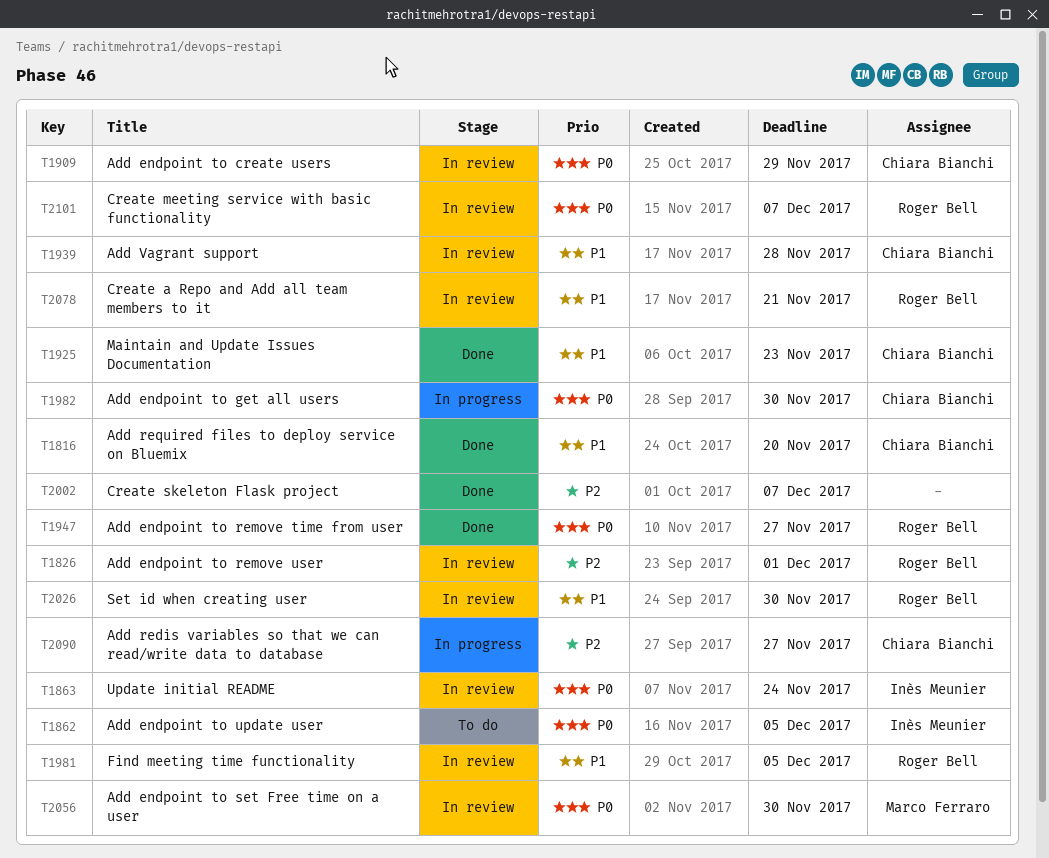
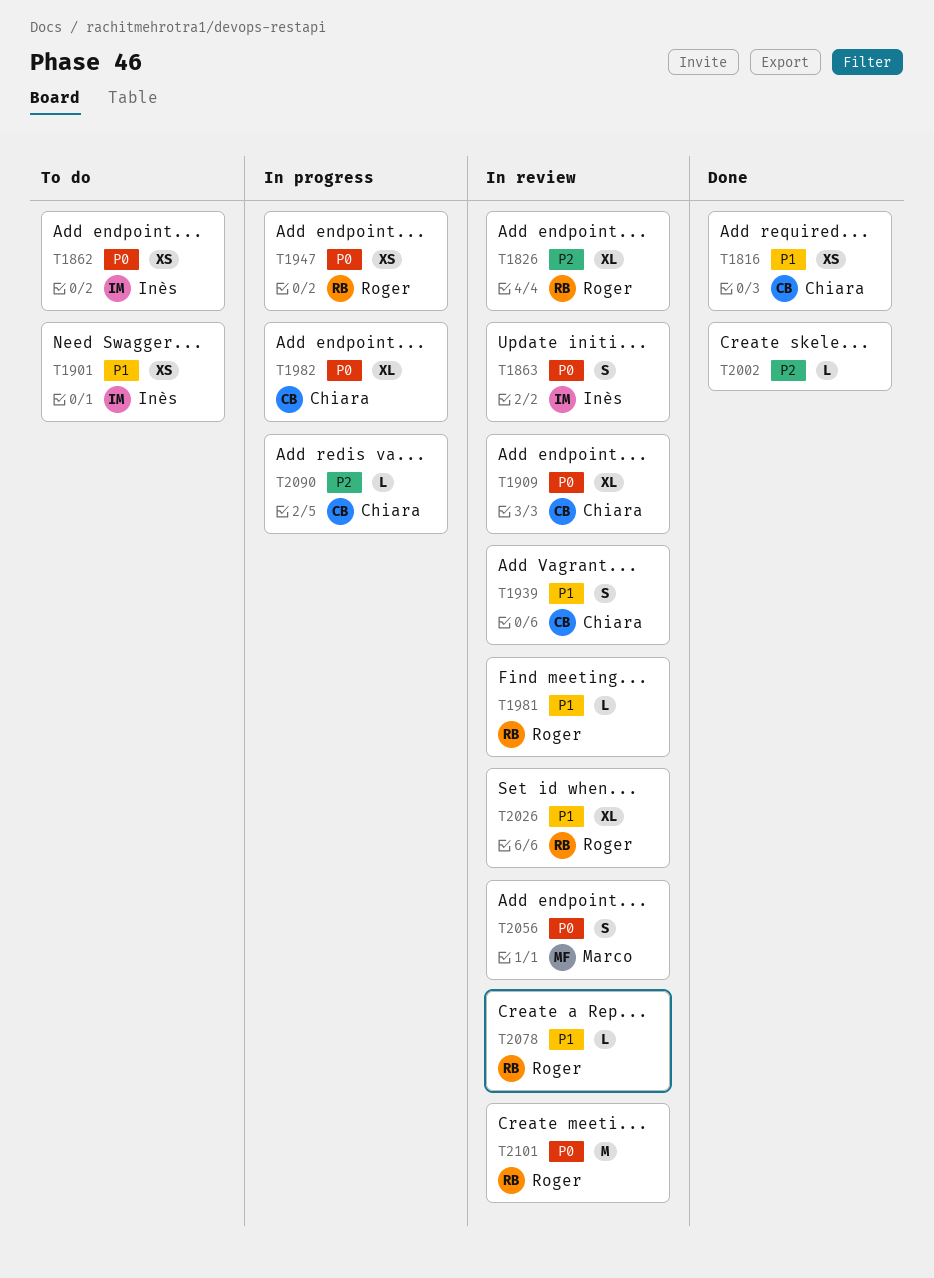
T1901: none -> present
T1925: present -> none
T1947, status: Done -> In progress

